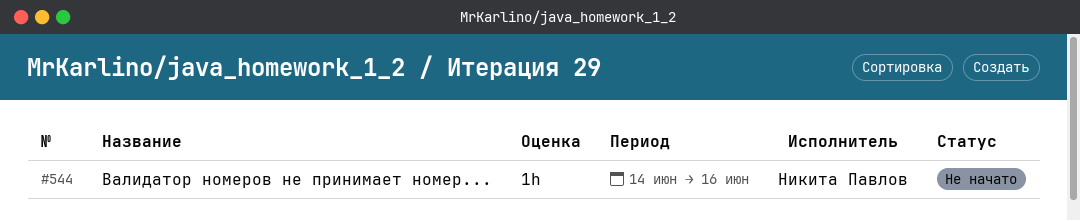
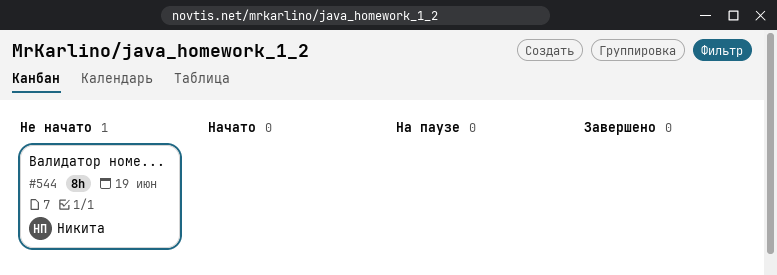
#544, estimate: 1h -> 8h
#544, due: Jun 16 -> Jun 19

